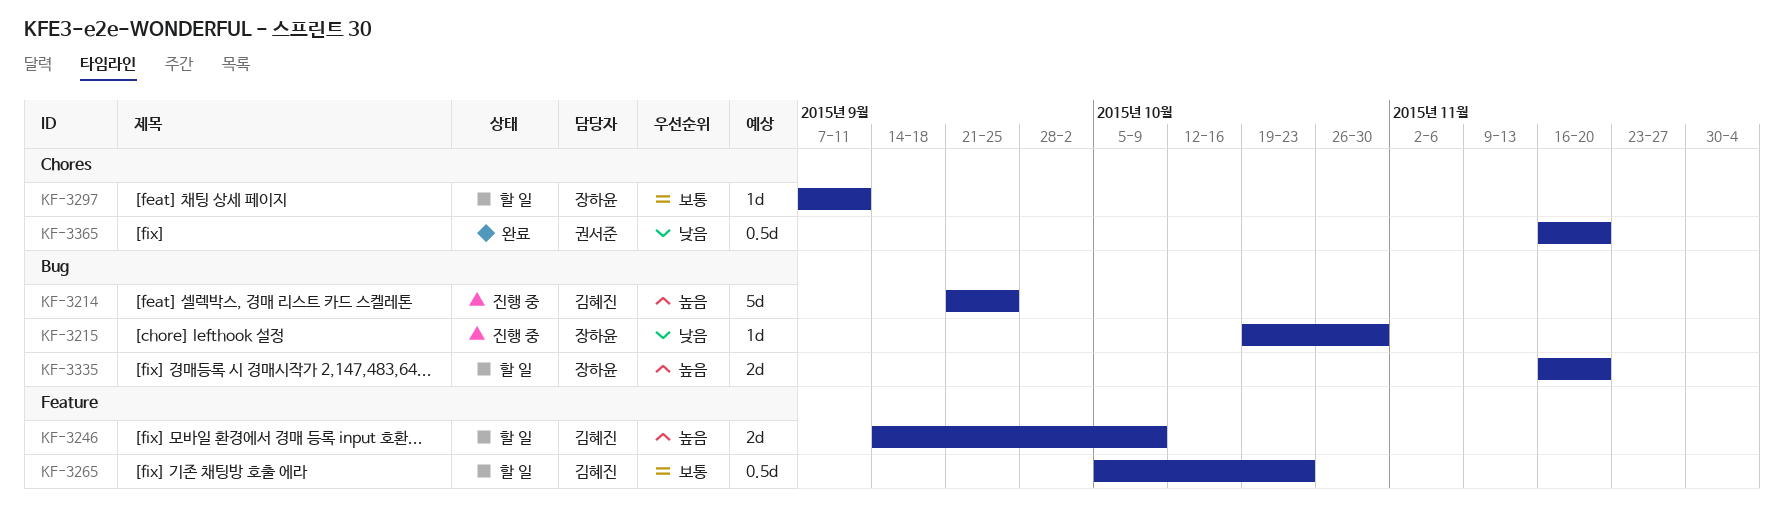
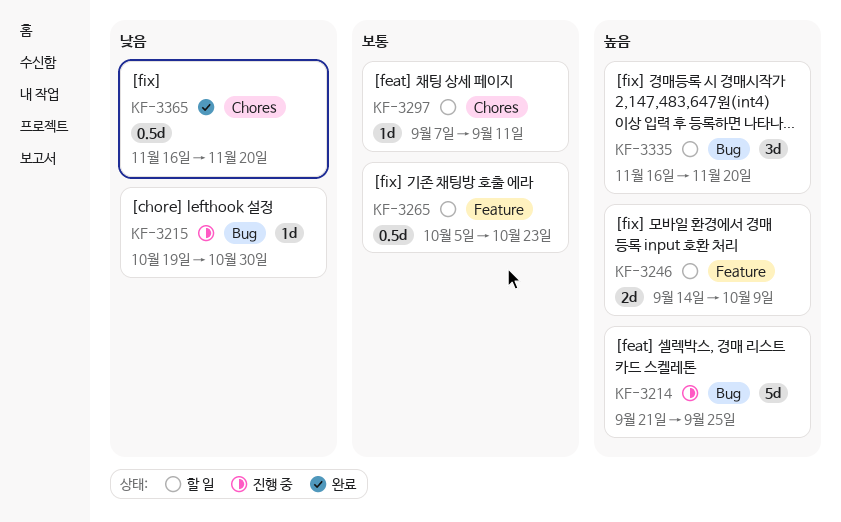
KF-3335, estimate: 2d -> 3d

